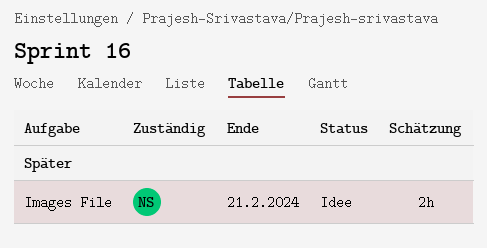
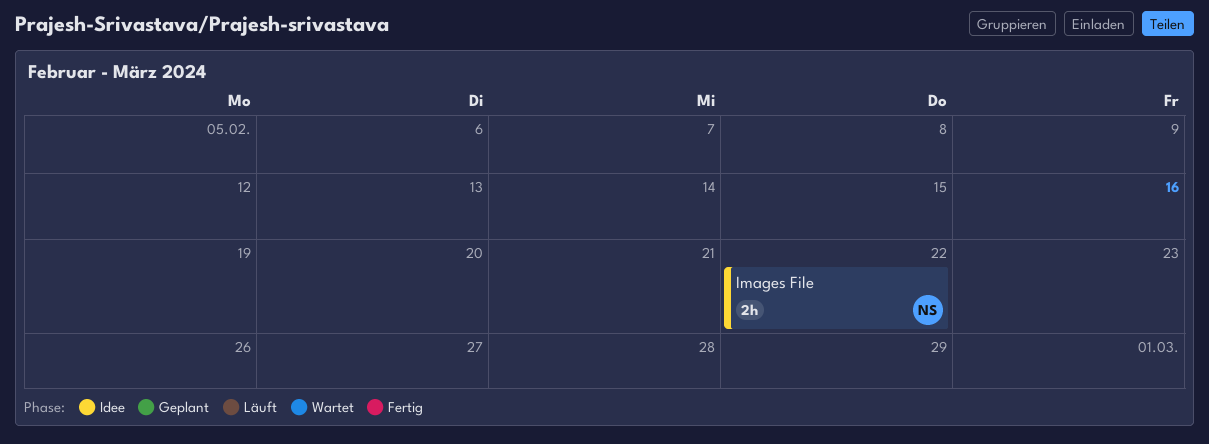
Images File, due: Feb 21 -> Feb 22

